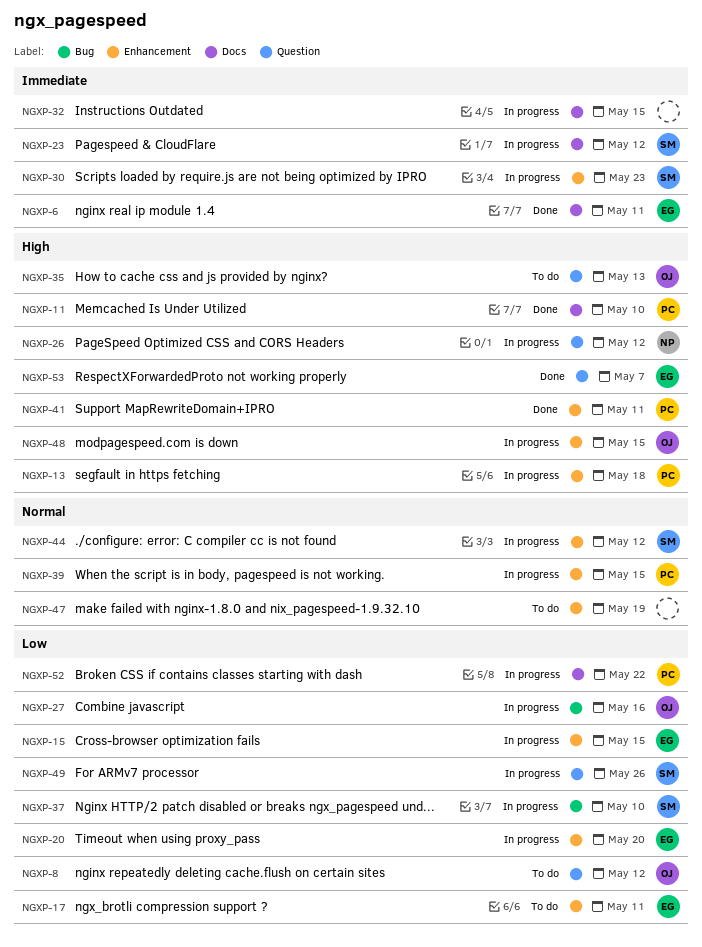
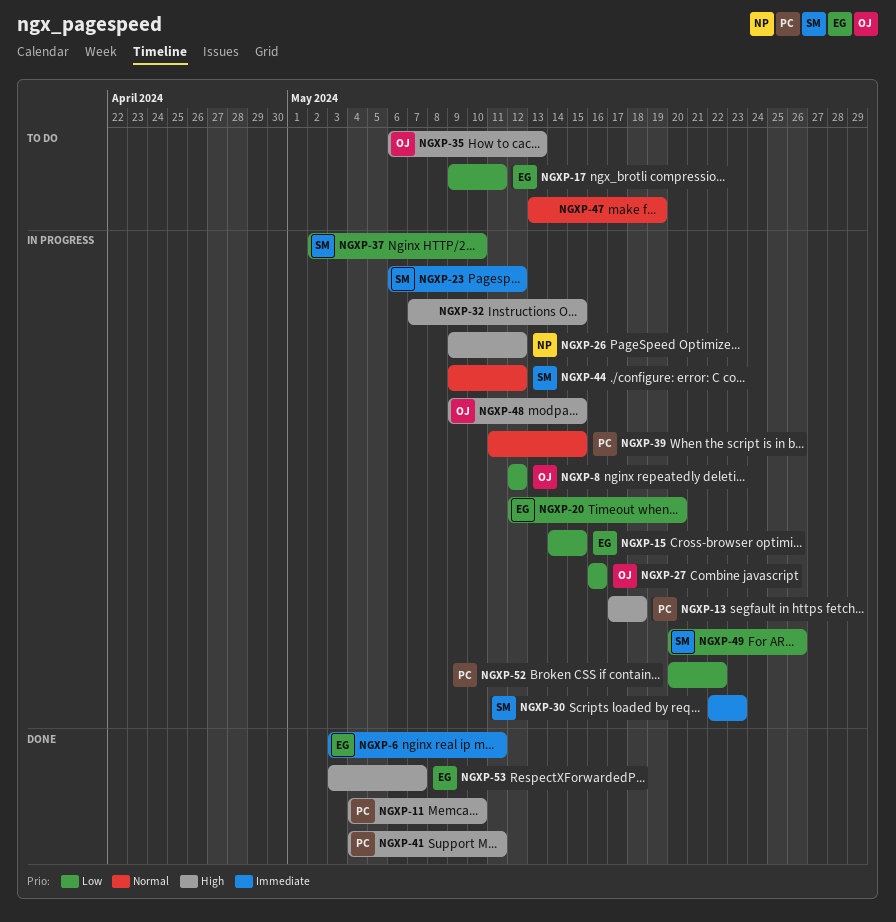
NGXP-8, status: To do -> In progress
NGXP-32, priority: Immediate -> High

